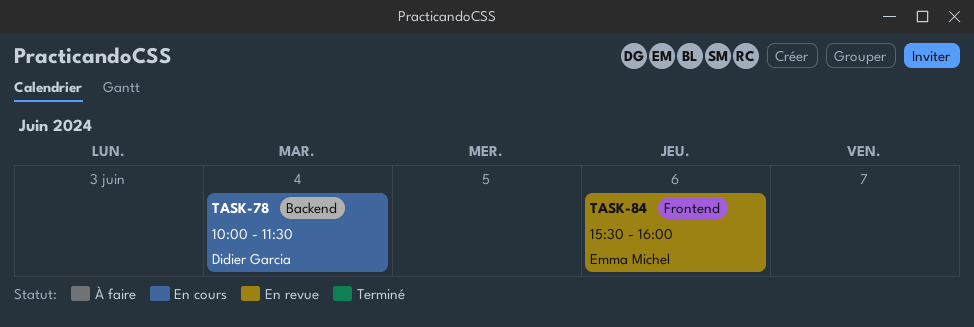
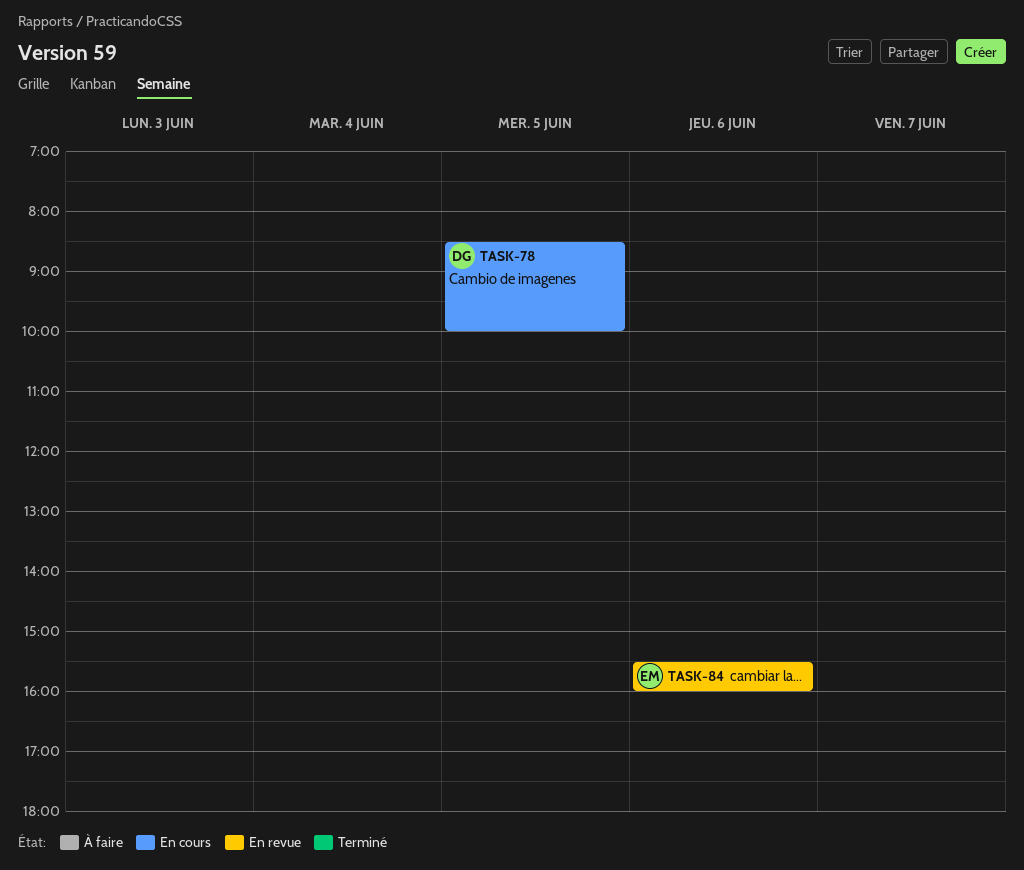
TASK-78, day: Jun 4 -> Jun 5
TASK-78, begins: 10:00 -> 08:30
TASK-78, ends: 11:30 -> 10:00

